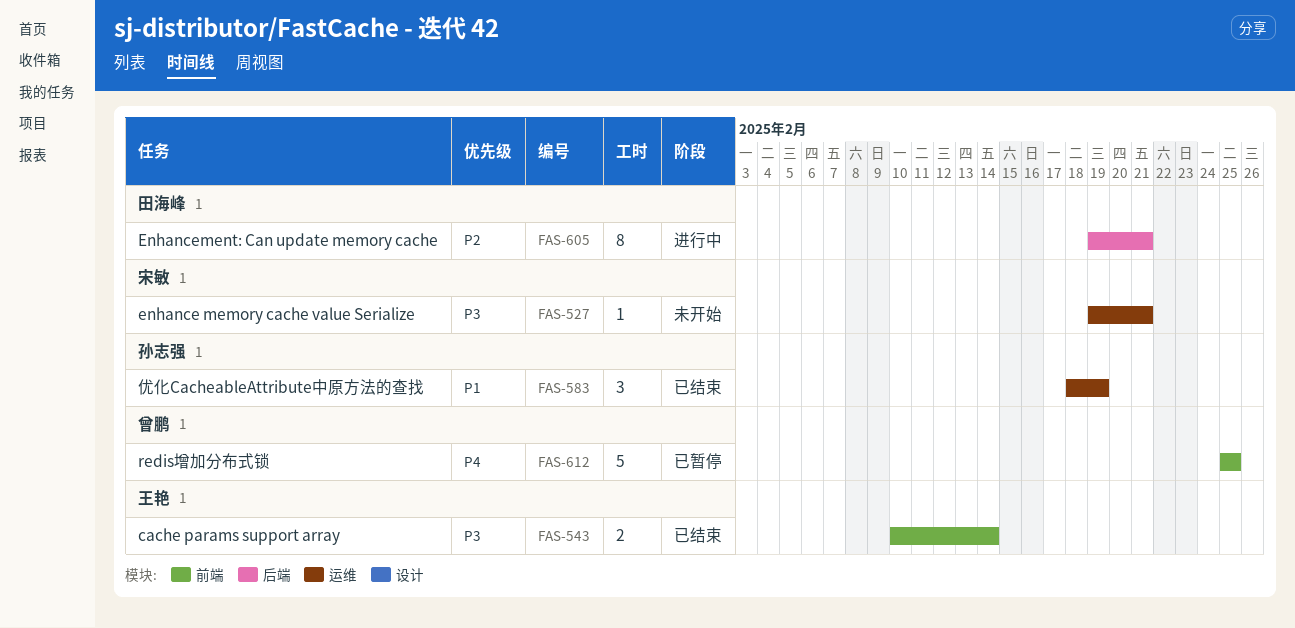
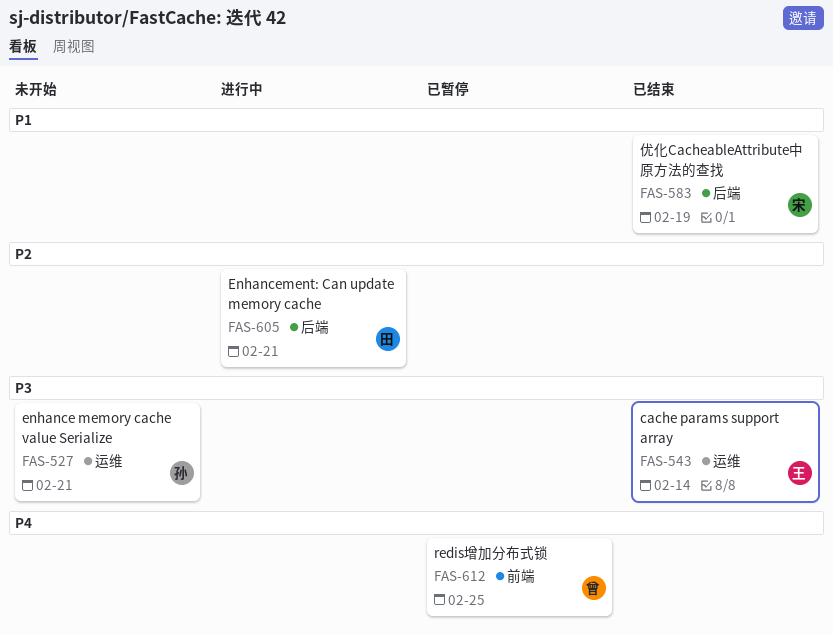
FAS-527, owner: 宋敏 -> 孙志强
FAS-543, label: 前端 -> 运维
FAS-583, owner: 孙志强 -> 宋敏
FAS-583, label: 运维 -> 后端

